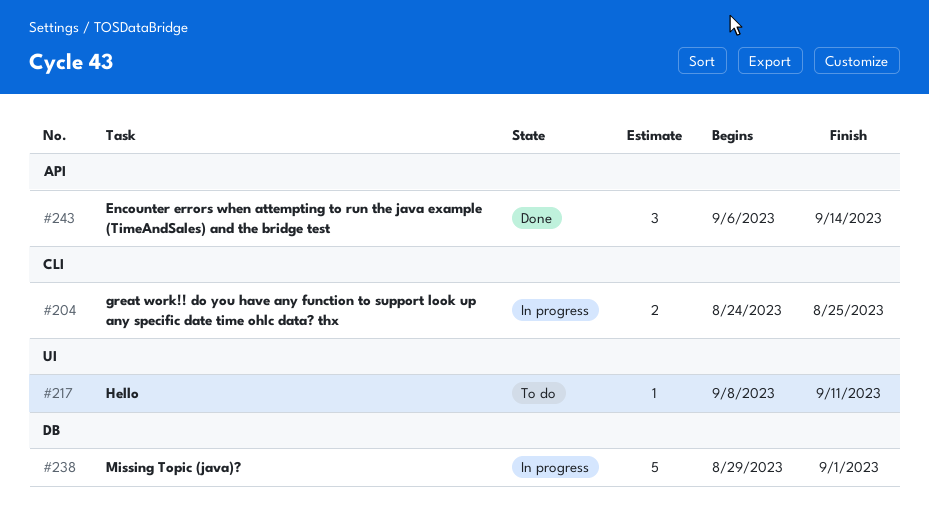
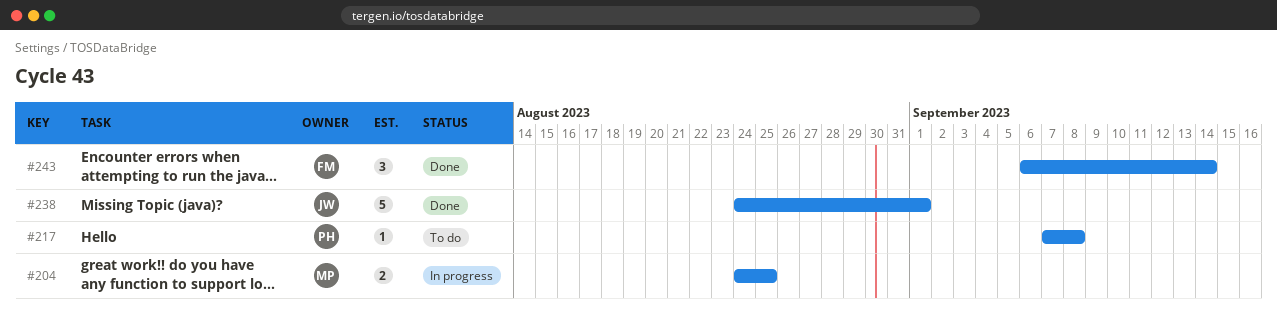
#217, start: Sep 8 -> Sep 7
#217, due: Sep 11 -> Sep 8
#238, status: In progress -> Done
#238, start: Aug 29 -> Aug 24

